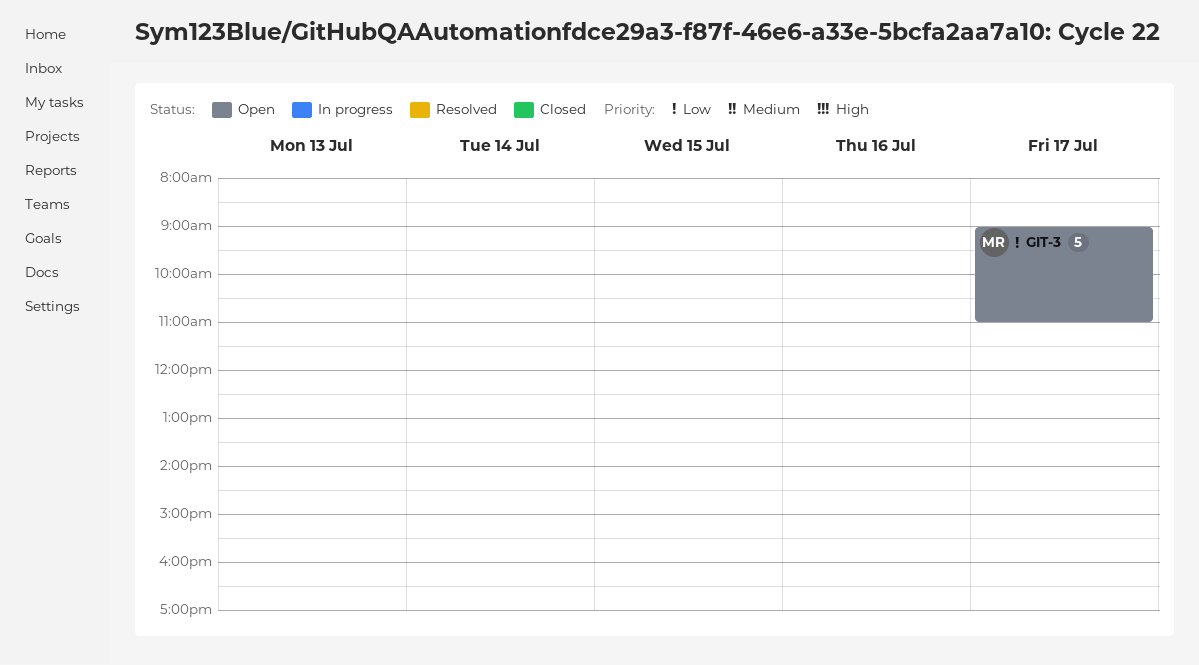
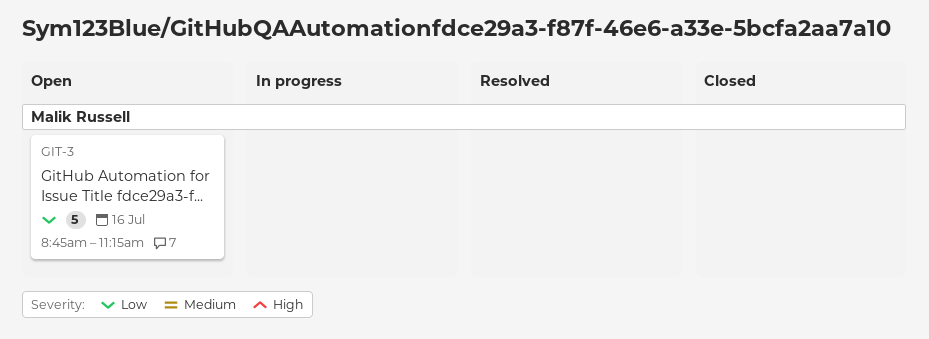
GIT-3, day: Jul 17 -> Jul 16
GIT-3, begins: 09:00 -> 08:45
GIT-3, ends: 11:00 -> 11:15

